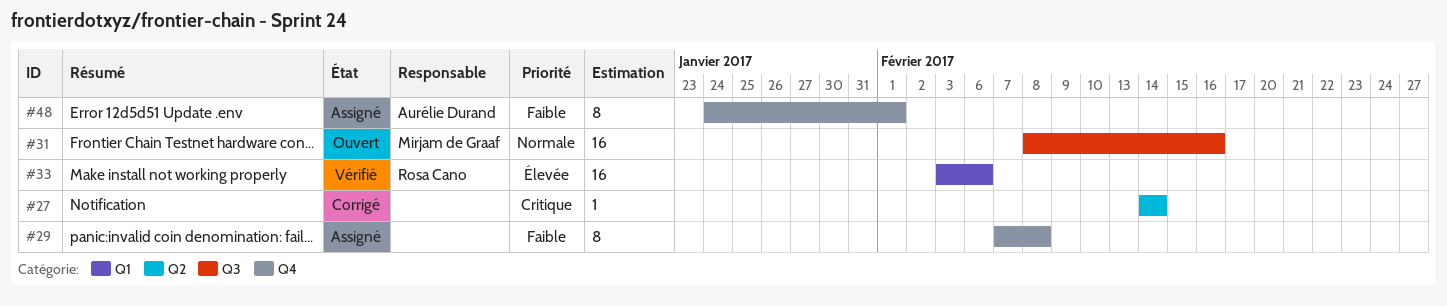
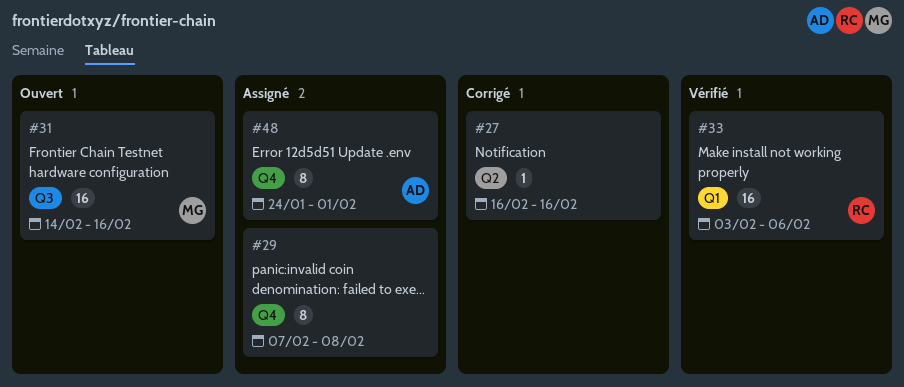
#27, start: Feb 14 -> Feb 16
#27, due: Feb 14 -> Feb 16
#31, start: Feb 8 -> Feb 14

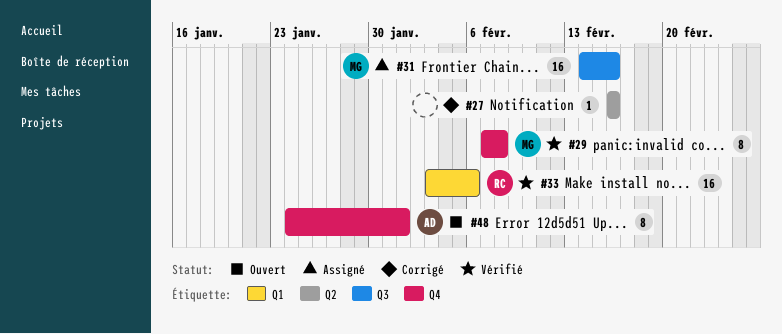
#29, status: Assigné -> Vérifié
#29, owner: none -> MG
#31, status: Ouvert -> Assigné
#48, status: Assigné -> Ouvert

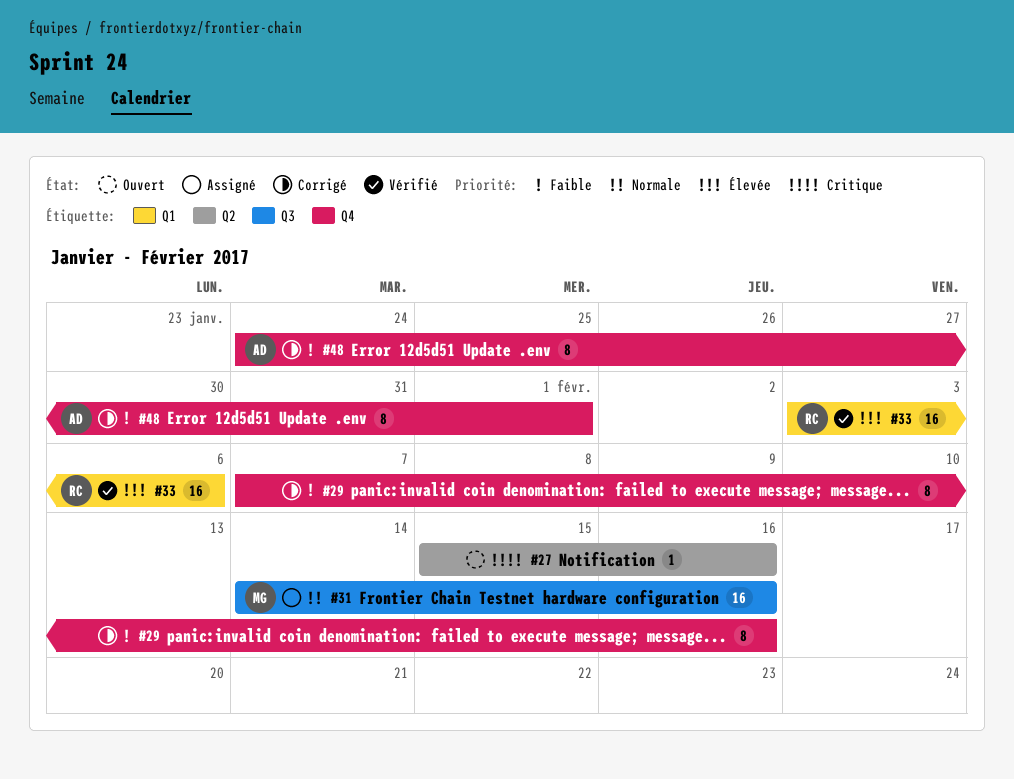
#27, status: Corrigé -> Ouvert
#27, start: Feb 16 -> Feb 15
#29, status: Vérifié -> Corrigé
#29, owner: MG -> none
#29, due: Feb 8 -> Feb 16
#48, status: Ouvert -> Corrigé

